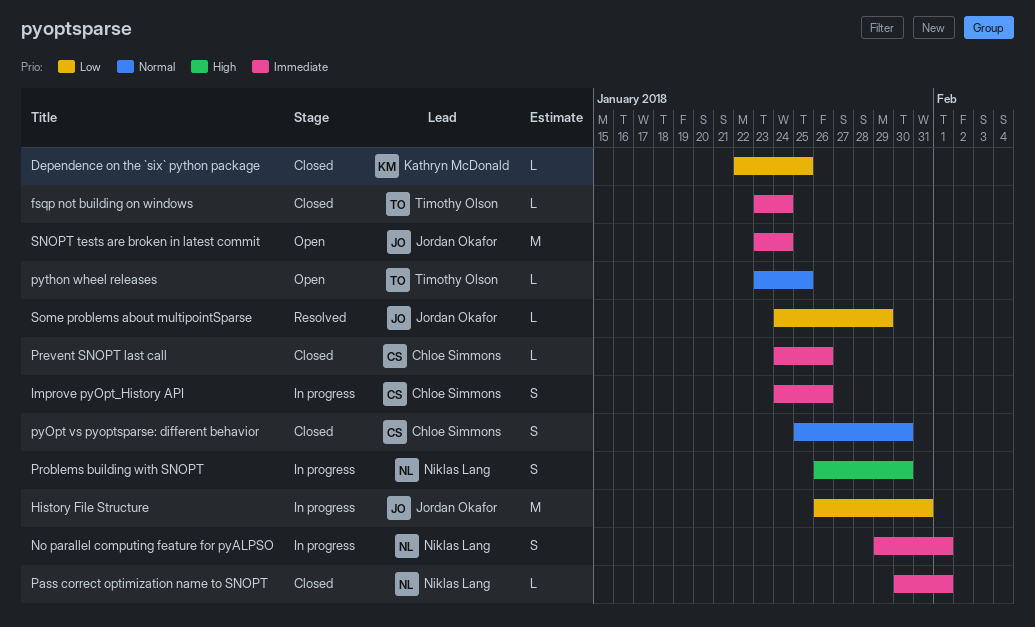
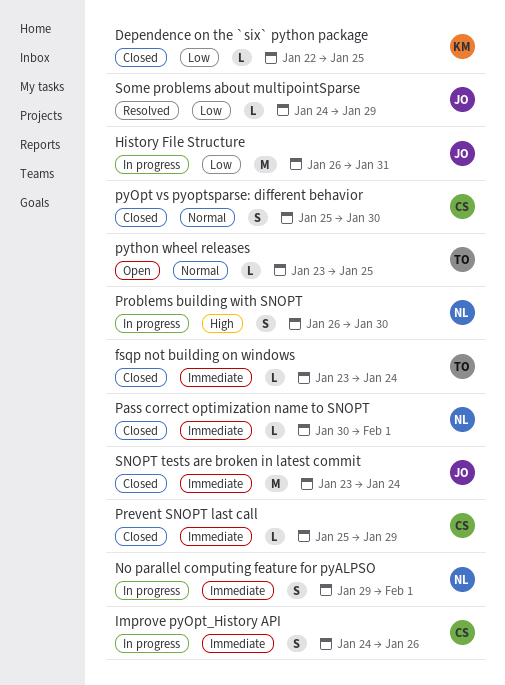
Prevent SNOPT last call, start: Jan 24 -> Jan 25
Prevent SNOPT last call, due: Jan 26 -> Jan 29
SNOPT tests are broken in latest commit, status: Open -> Closed

